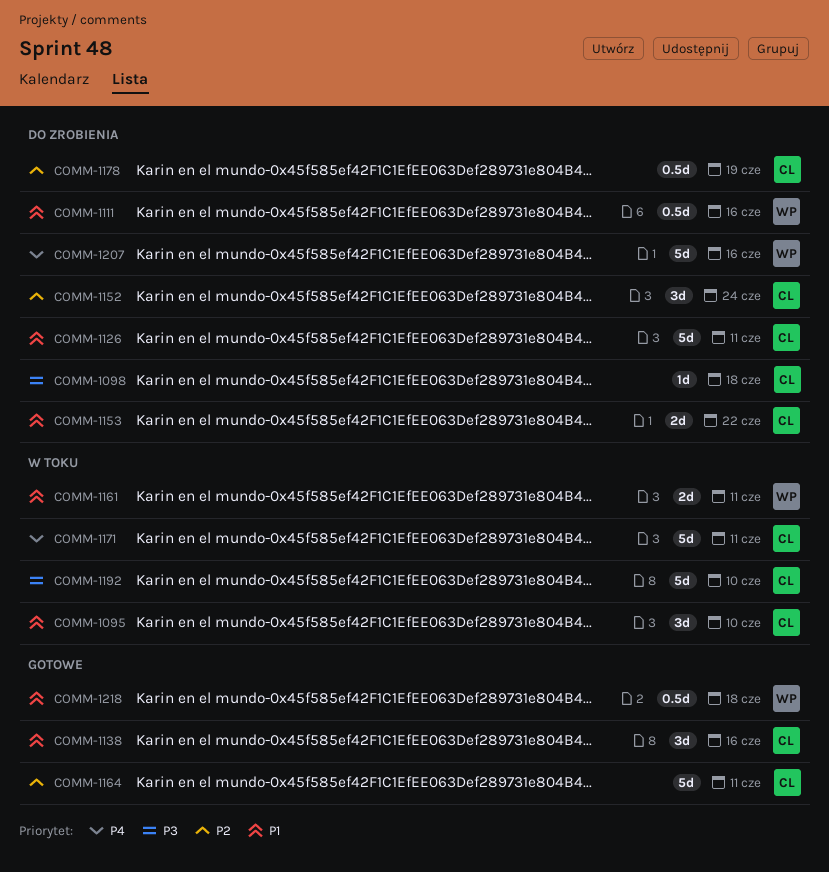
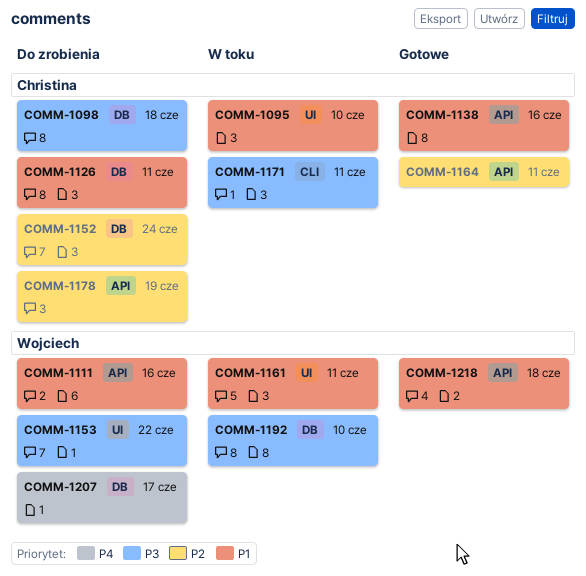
COMM-1153, owner: Christina -> Wojciech
COMM-1153, priority: P1 -> P3
COMM-1171, priority: P4 -> P3
COMM-1192, owner: Christina -> Wojciech
COMM-1207, due: Jun 16 -> Jun 17

